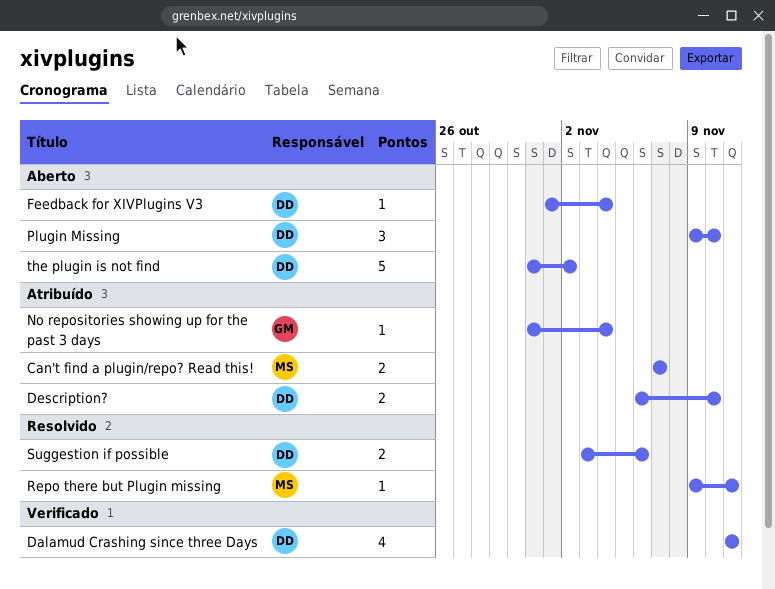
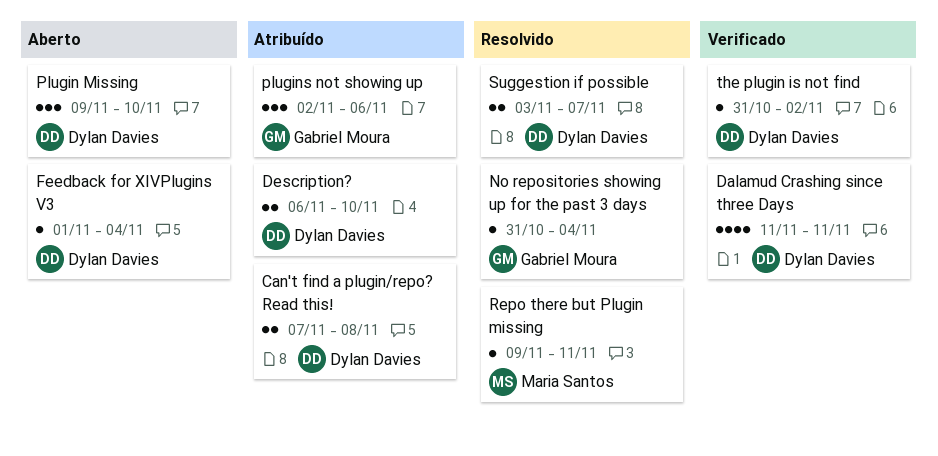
Can't find a plugin/repo? Read this!, owner: Maria Santos -> Dylan Davies
Can't find a plugin/repo? Read this!, due: Nov 7 -> Nov 8
No repositories showing up for the past 3 days, status: Atribuído -> Resolvido
plugins not showing up: none -> present
Suggestion if possible, due: Nov 6 -> Nov 7
the plugin is not find, status: Aberto -> Verificado
the plugin is not find, estimate: 5 -> 1

